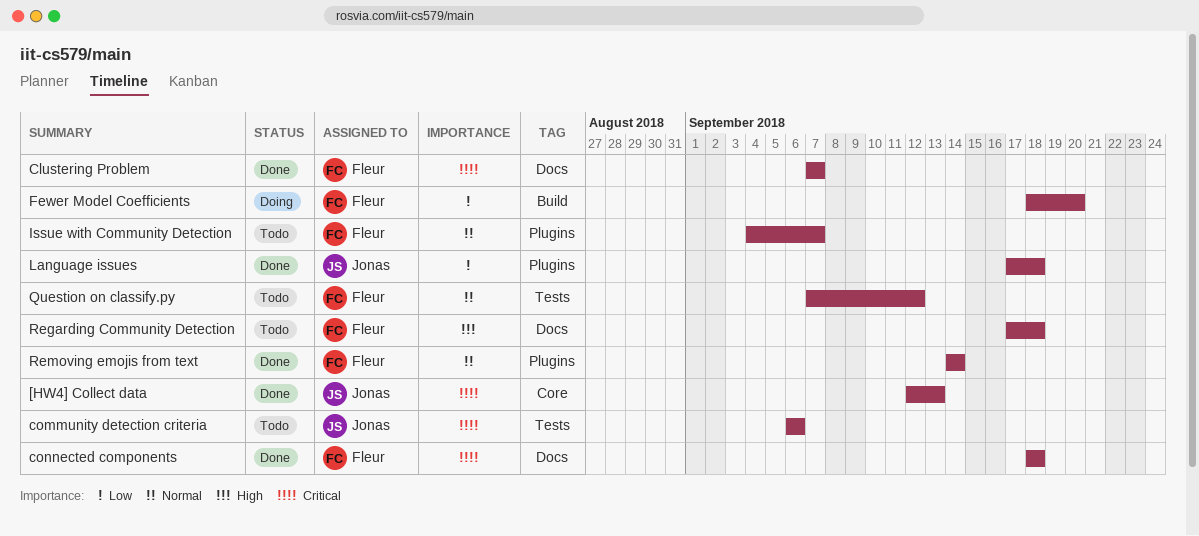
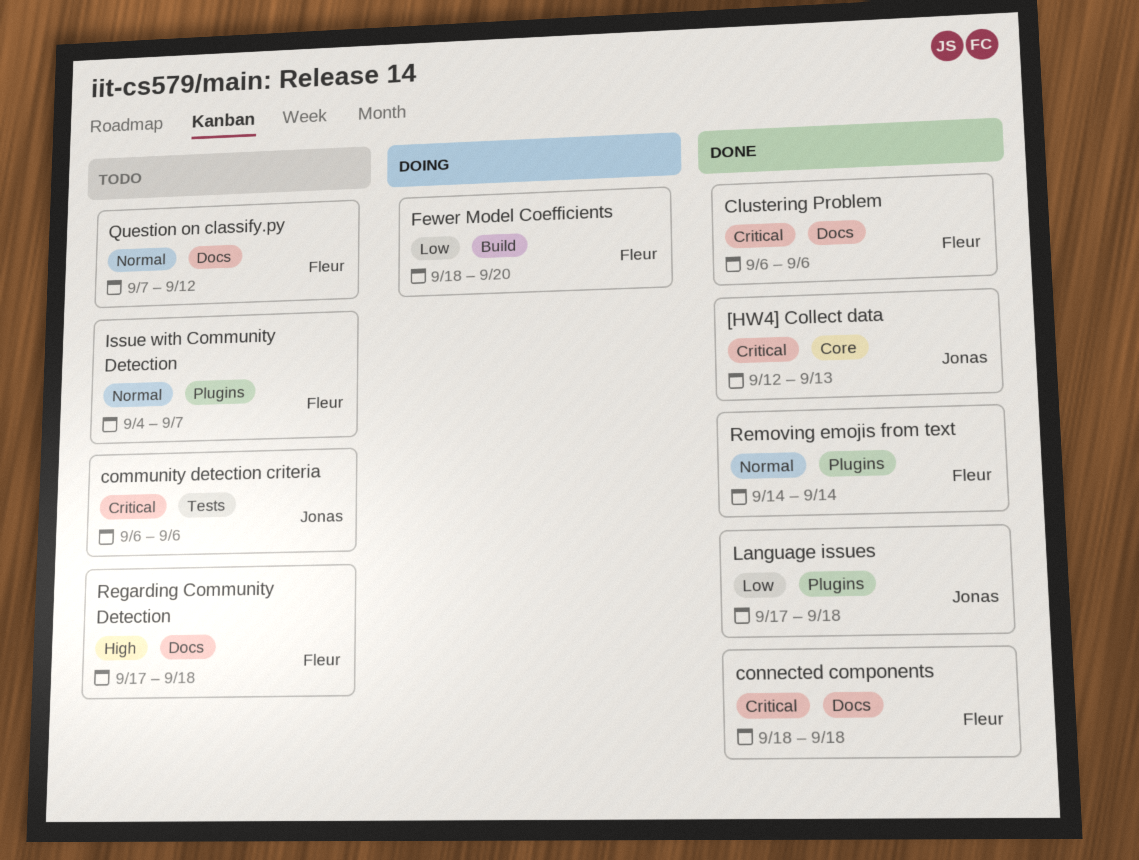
Clustering Problem, start: Sep 7 -> Sep 6
Clustering Problem, due: Sep 7 -> Sep 6
Question on classify.py, label: Tests -> Docs

